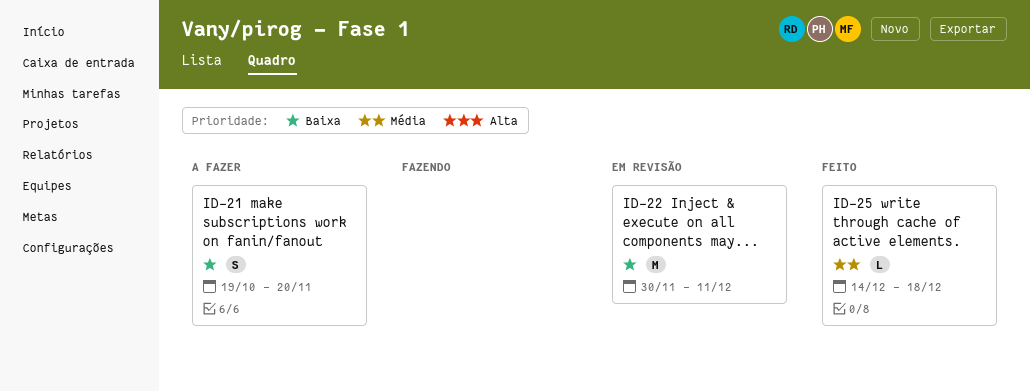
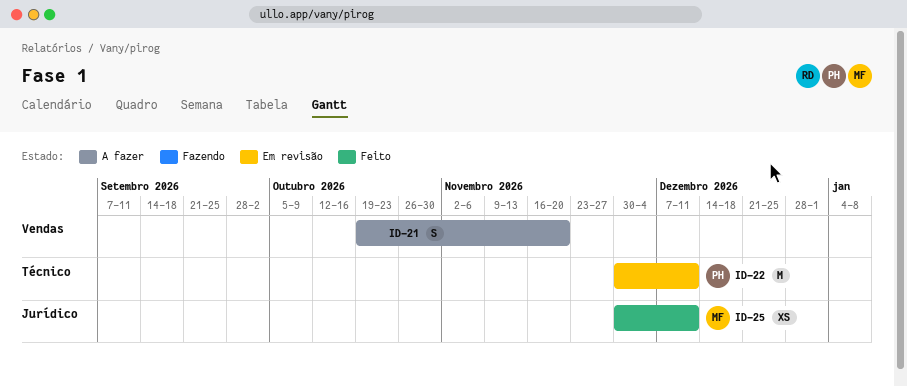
ID-25, estimate: L -> XS
ID-25, start: Dec 14 -> Nov 30
ID-25, due: Dec 18 -> Dec 11

